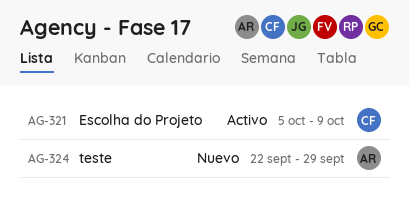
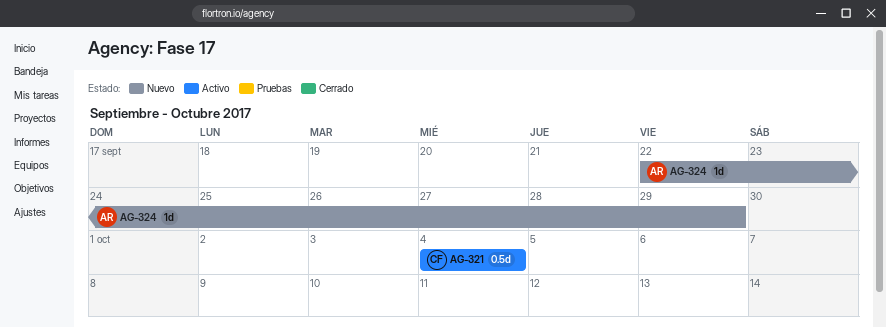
AG-321, start: Oct 5 -> Oct 4
AG-321, due: Oct 9 -> Oct 4

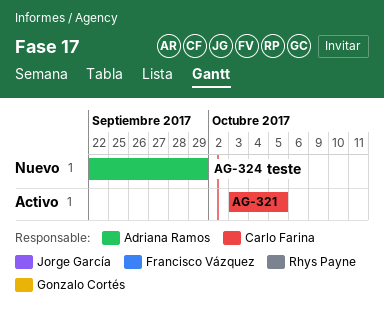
AG-321, start: Oct 4 -> Oct 3
AG-321, due: Oct 4 -> Oct 5

